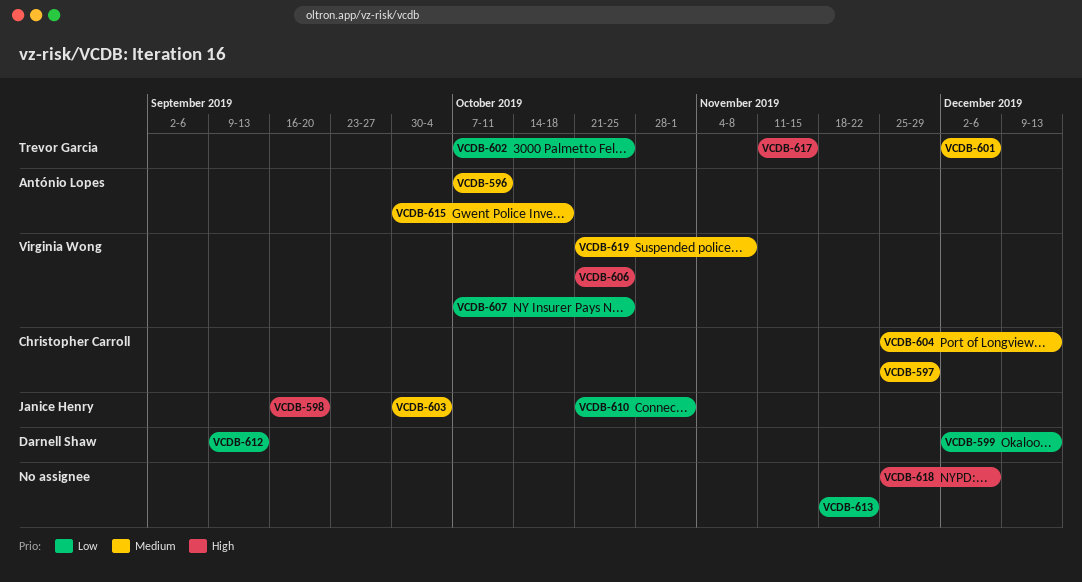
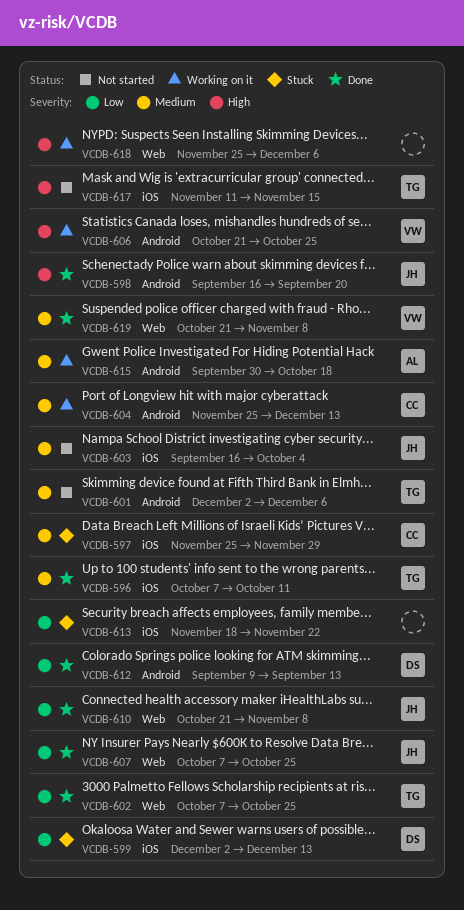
VCDB-596, owner: António Lopes -> Trevor Garcia
VCDB-603, start: Sep 30 -> Sep 16
VCDB-607, owner: Virginia Wong -> Janice Henry
VCDB-610, due: Nov 1 -> Nov 8

